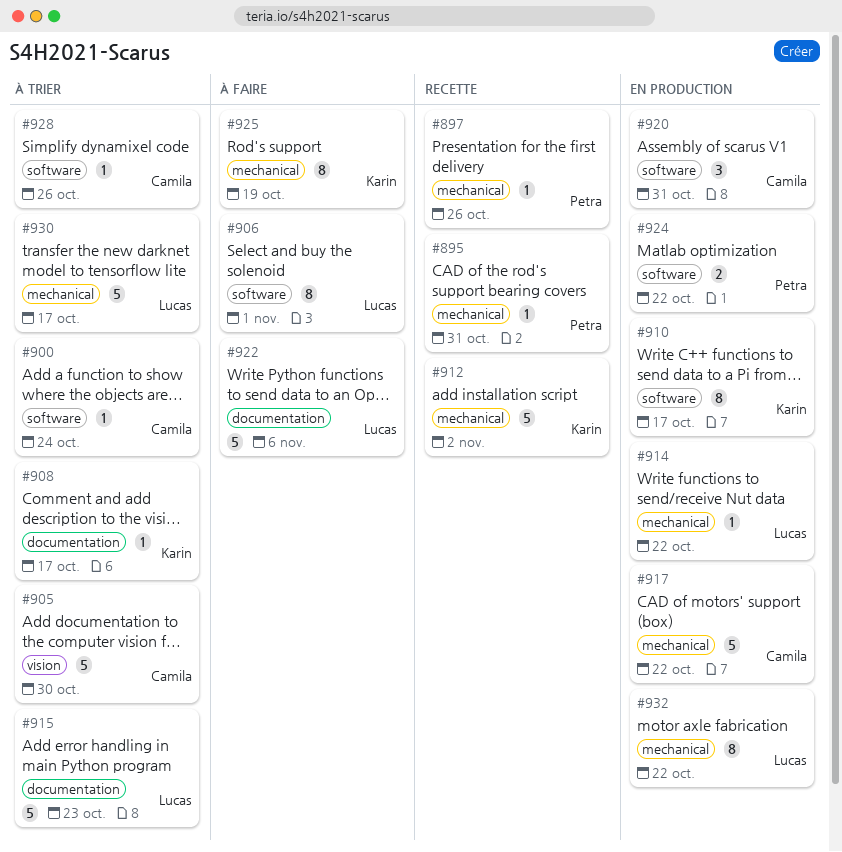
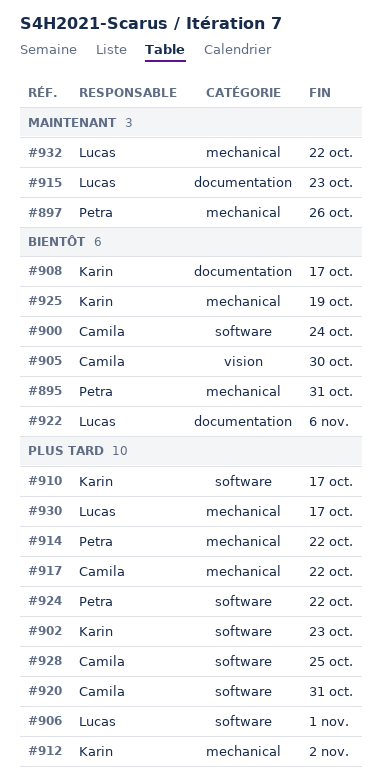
#902: none -> present
#914, owner: Lucas -> Petra
#928, due: Oct 26 -> Oct 25

